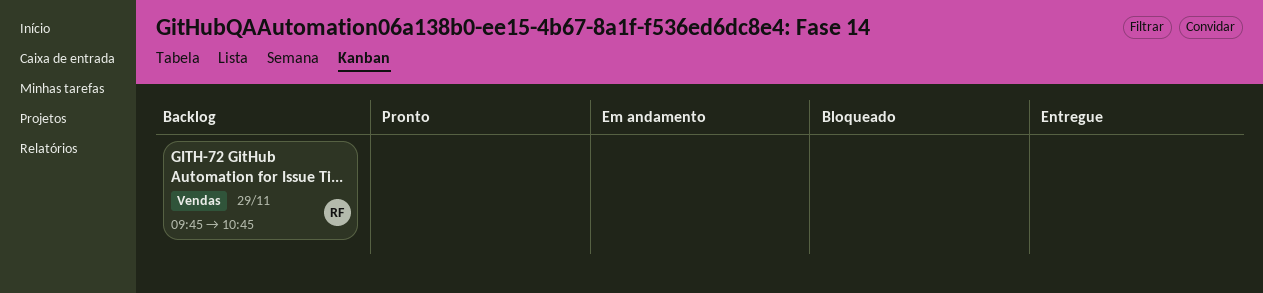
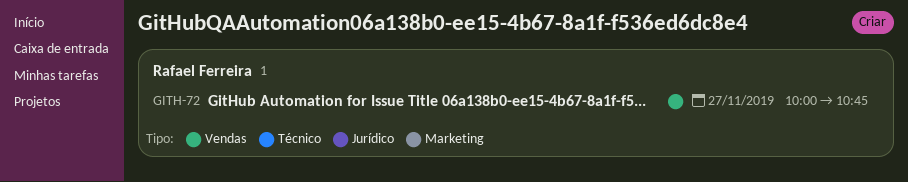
GITH-72, day: Nov 29 -> Nov 27
GITH-72, begins: 09:45 -> 10:00

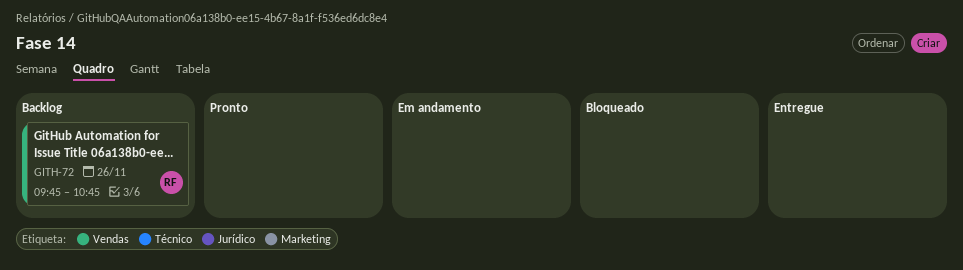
GITH-72, day: Nov 27 -> Nov 26
GITH-72, begins: 10:00 -> 09:45

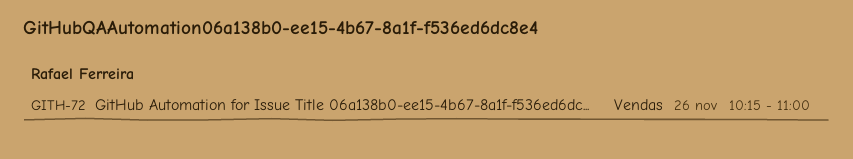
GITH-72, begins: 09:45 -> 10:15
GITH-72, ends: 10:45 -> 11:00

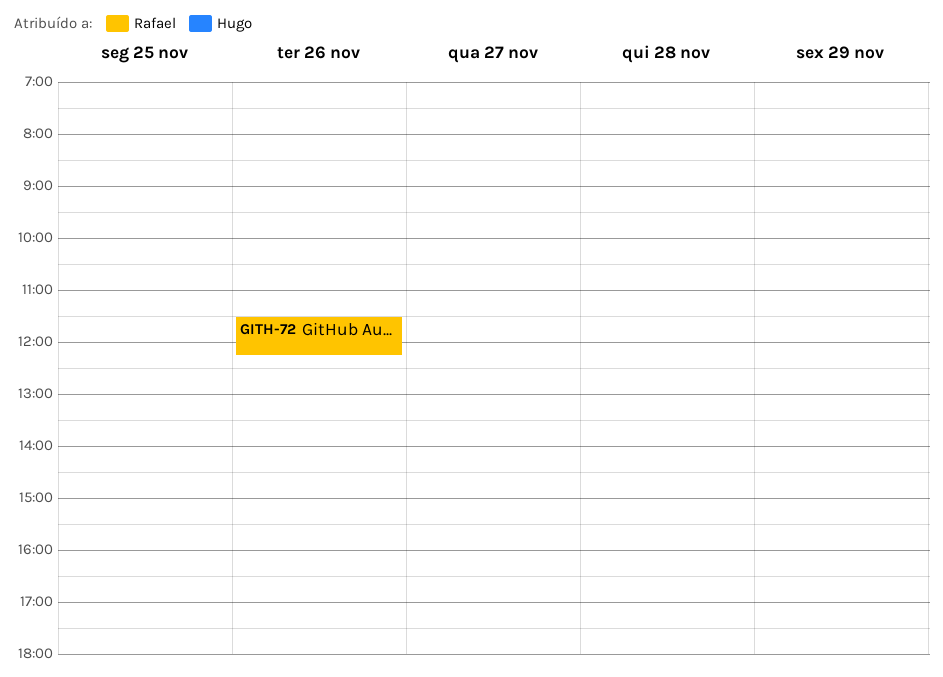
GITH-72, begins: 10:15 -> 11:30
GITH-72, ends: 11:00 -> 12:15

